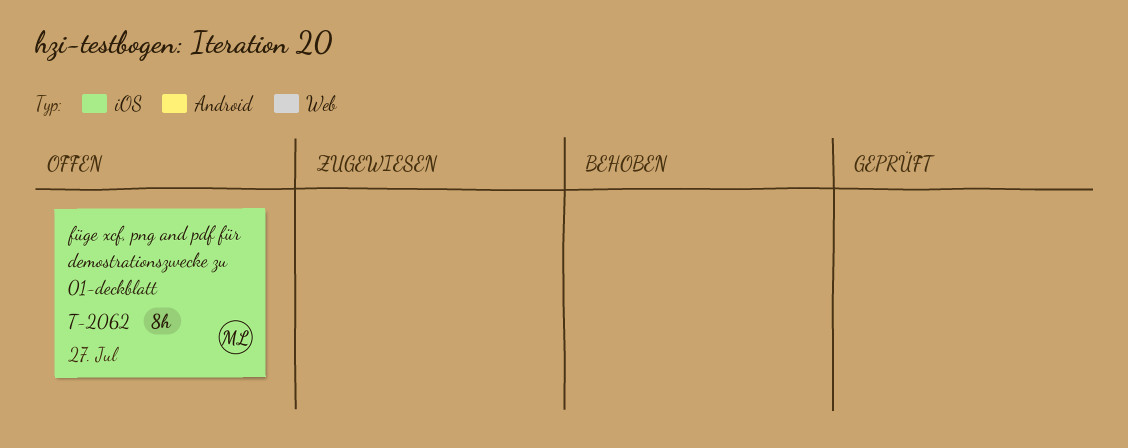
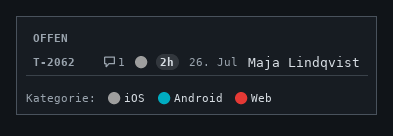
T-2062, estimate: 8h -> 2h
T-2062, due: Jul 27 -> Jul 26

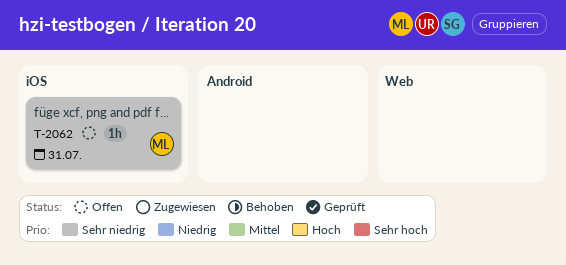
T-2062, estimate: 2h -> 1h
T-2062, due: Jul 26 -> Jul 31

